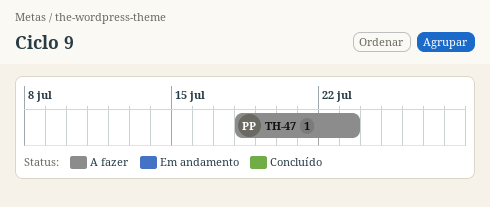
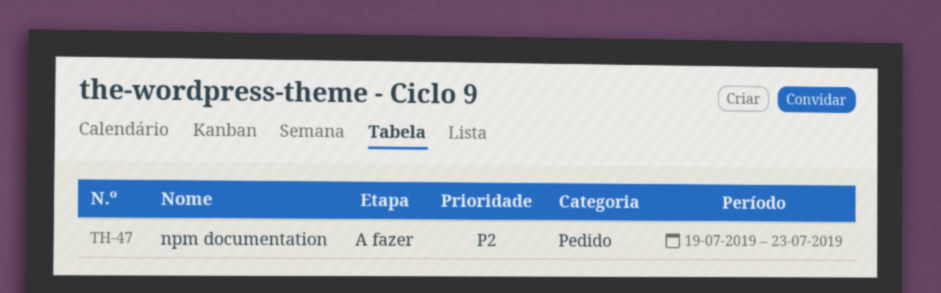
TH-47, start: Jul 18 -> Jul 19

